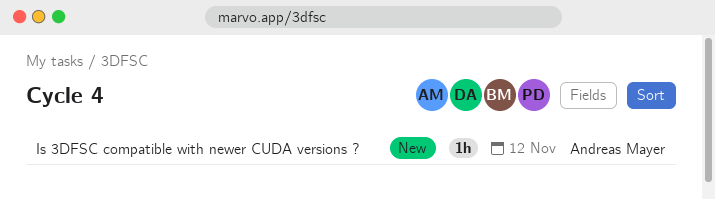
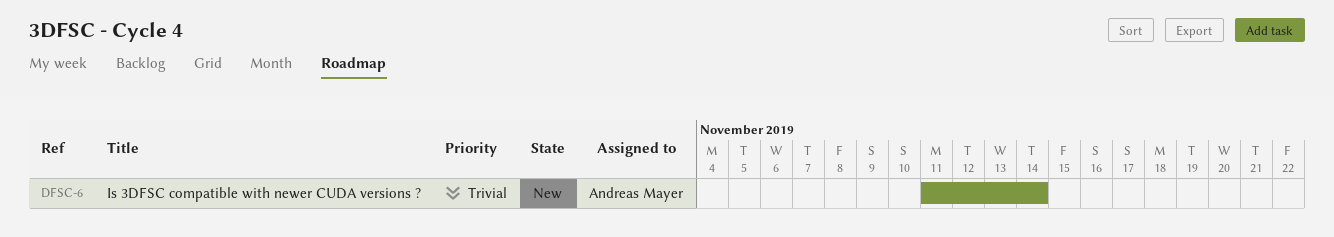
Is 3DFSC compatible with newer CUDA versions ?, due: Nov 12 -> Nov 14

